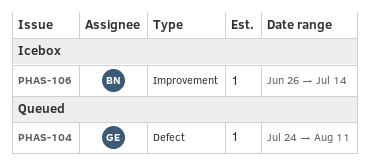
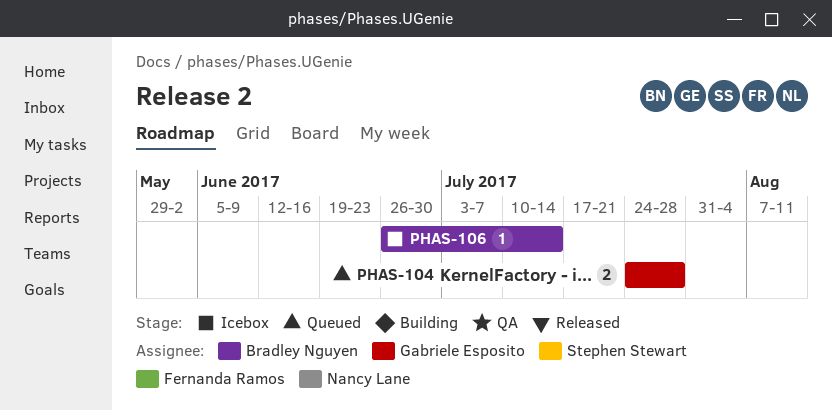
PHAS-104, estimate: 1 -> 2
PHAS-104, due: Aug 11 -> Jul 28

